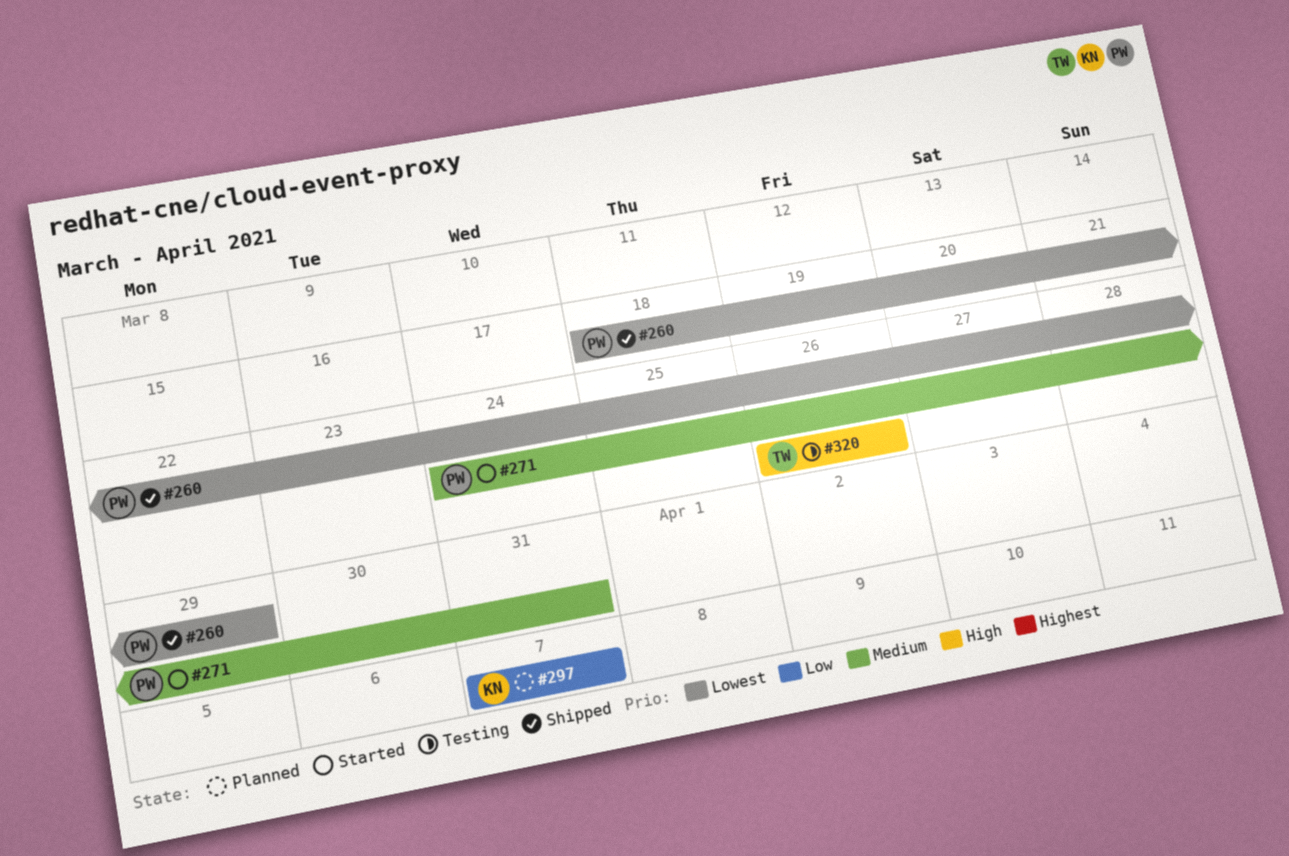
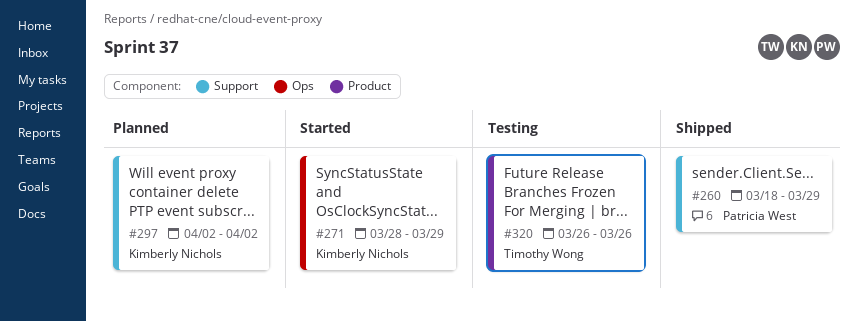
#271, owner: Patricia West -> Kimberly Nichols
#271, start: Mar 24 -> Mar 28
#271, due: Mar 31 -> Mar 29
#297, start: Apr 7 -> Apr 2
#297, due: Apr 7 -> Apr 2

